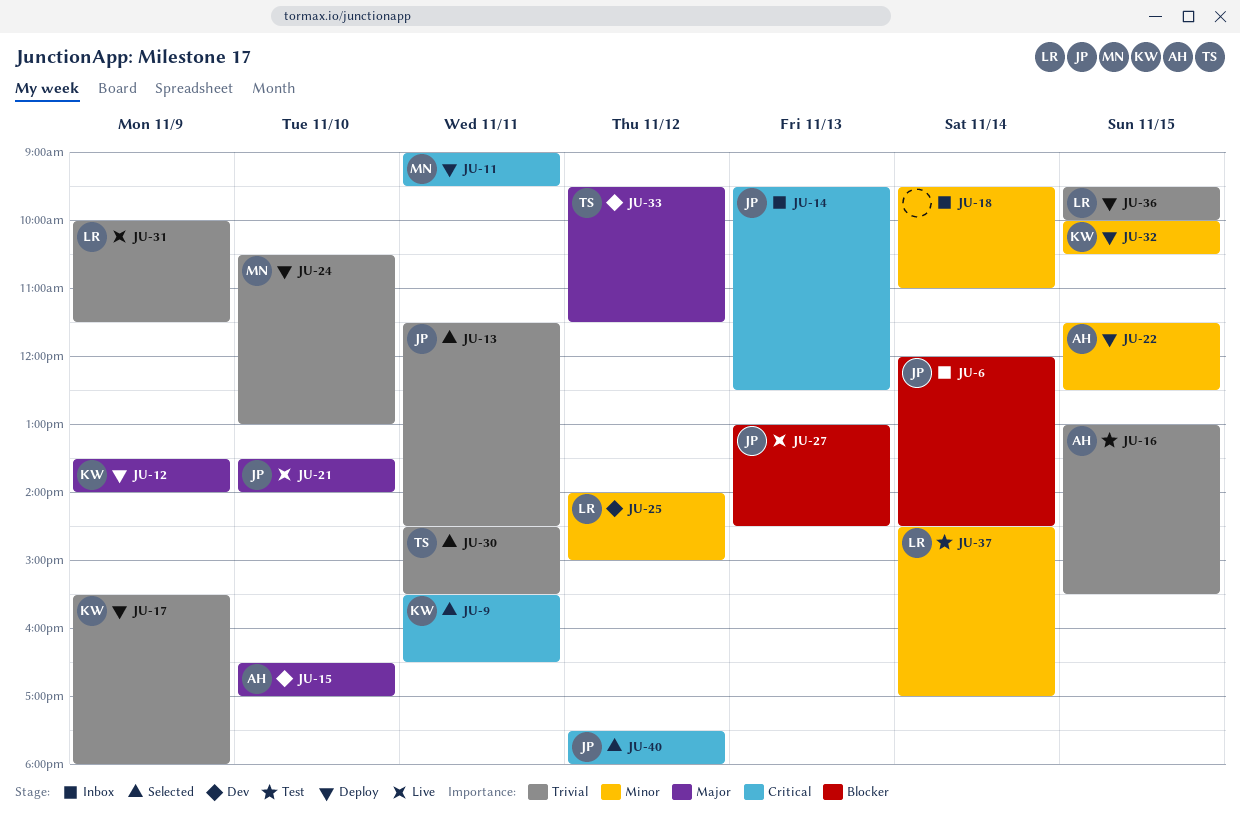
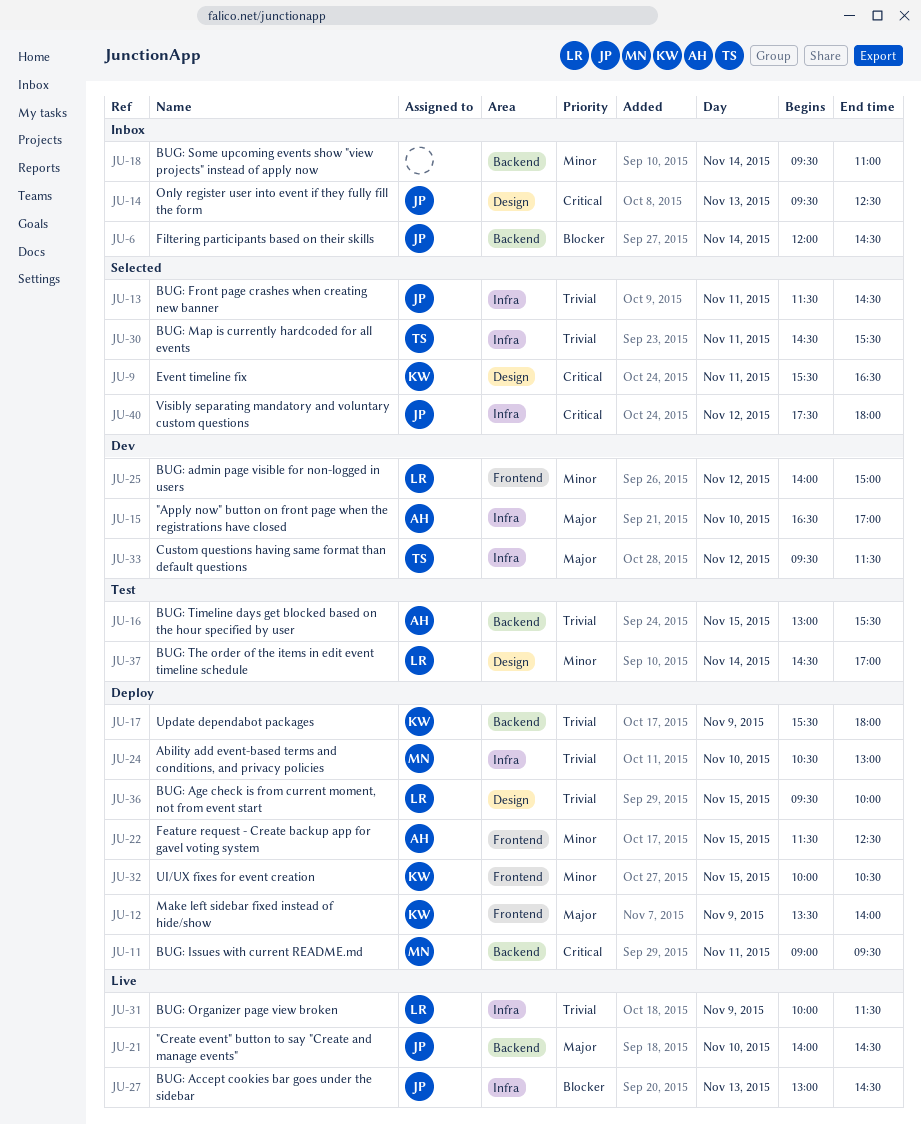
JU-21, begins: 13:30 -> 14:00
JU-21, ends: 14:00 -> 14:30

